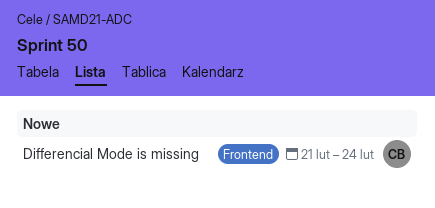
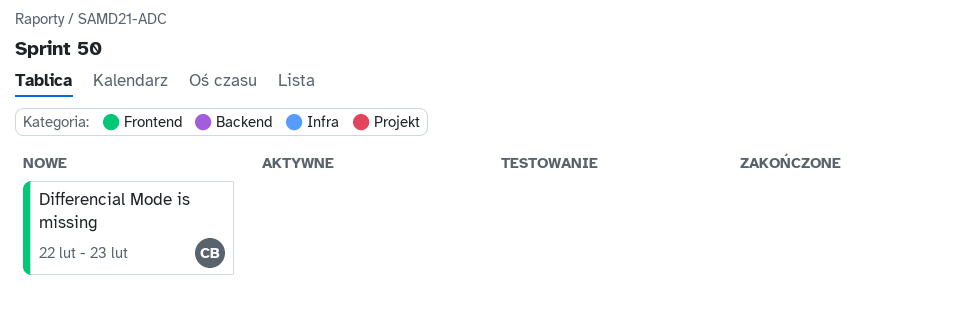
Differencial Mode is missing, start: Feb 21 -> Feb 22
Differencial Mode is missing, due: Feb 24 -> Feb 23

